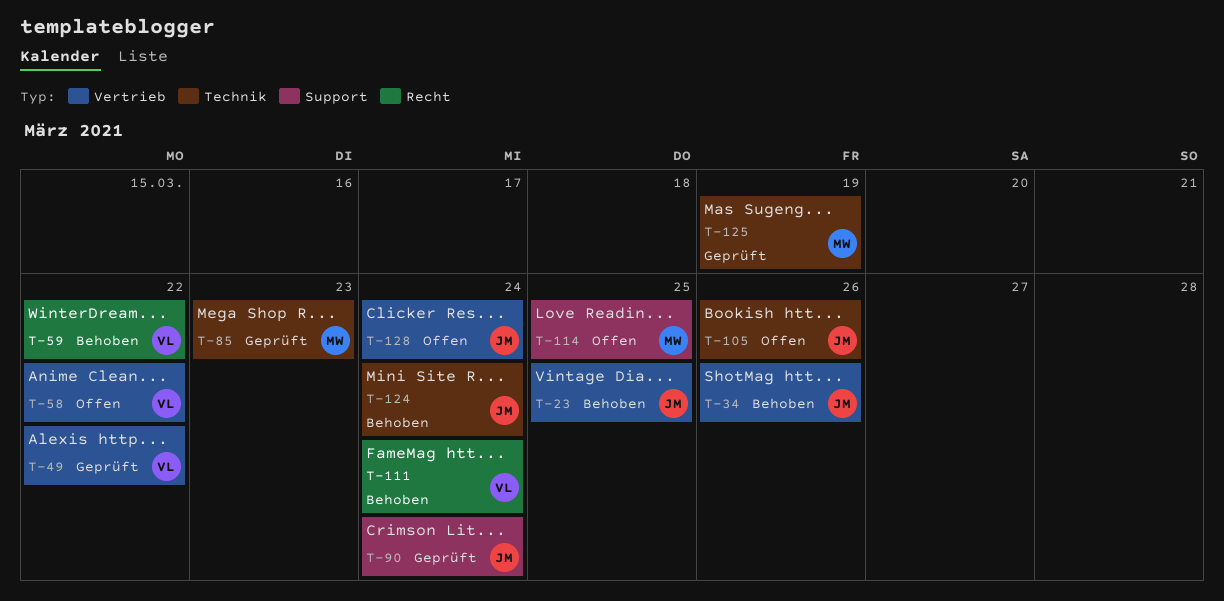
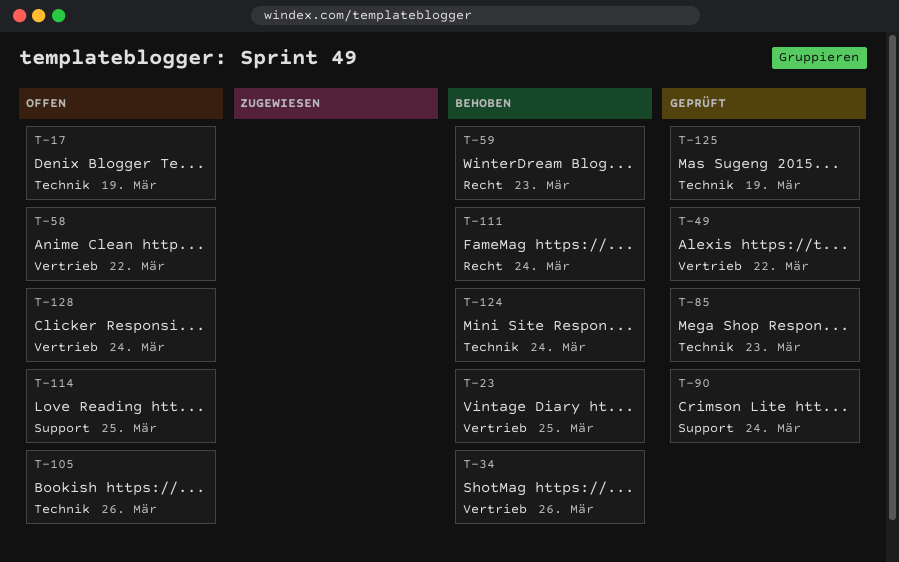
T-17: none -> present
T-59, due: Mar 22 -> Mar 23

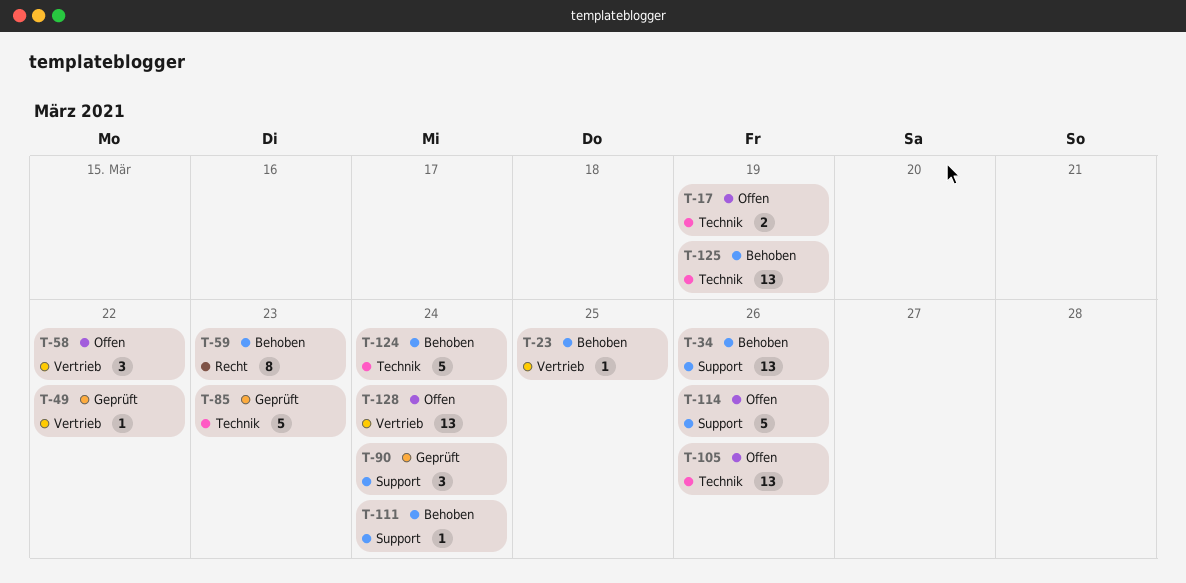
T-34, label: Vertrieb -> Support
T-111, label: Recht -> Support
T-114, due: Mar 25 -> Mar 26
T-125, status: Geprüft -> Behoben

